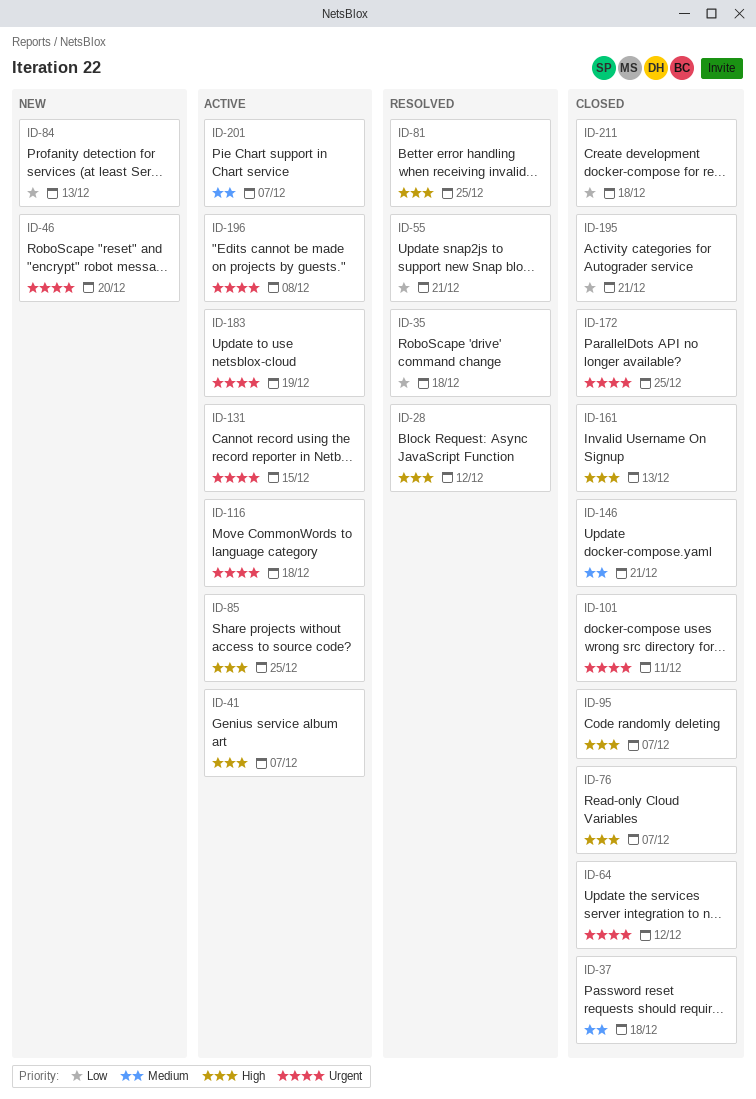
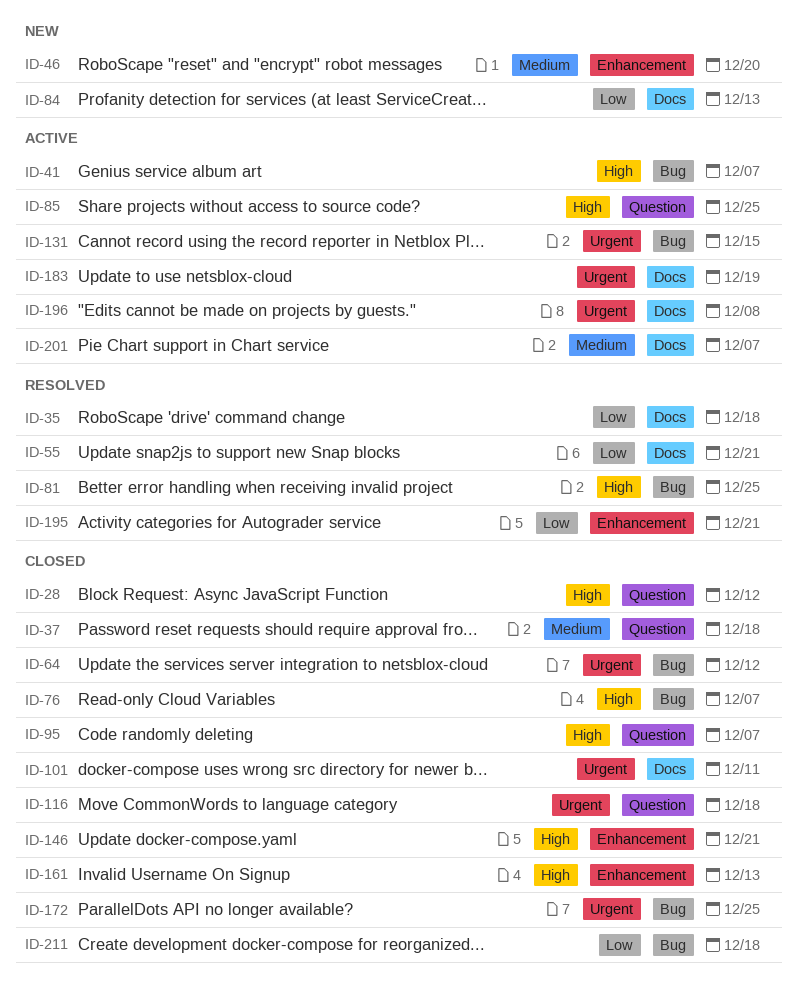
ID-28, status: Resolved -> Closed
ID-46, priority: Urgent -> Medium
ID-116, status: Active -> Closed
ID-146, priority: Medium -> High
ID-195, status: Closed -> Resolved

